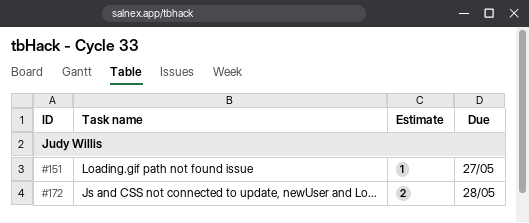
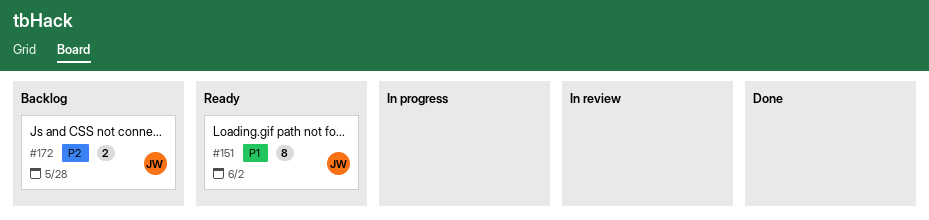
#151, estimate: 1 -> 8
#151, due: May 27 -> Jun 2

